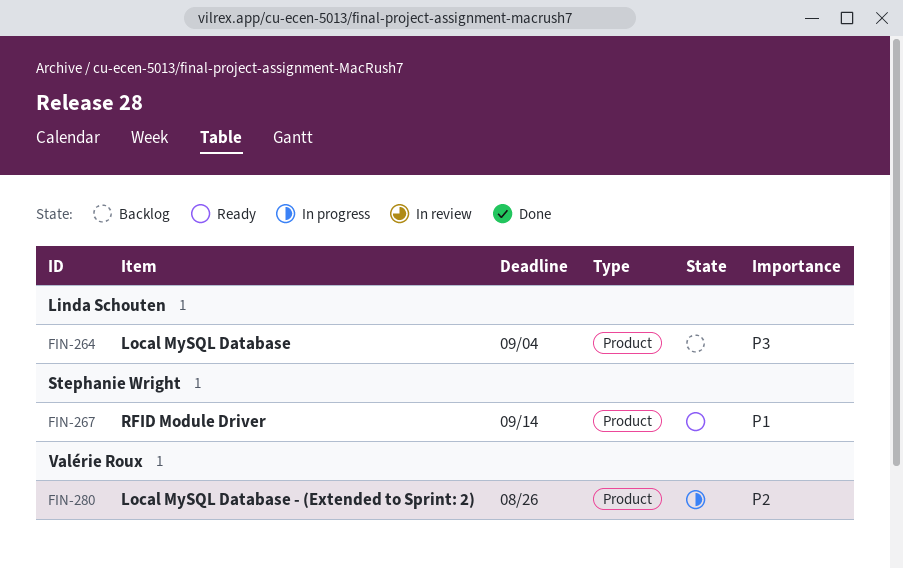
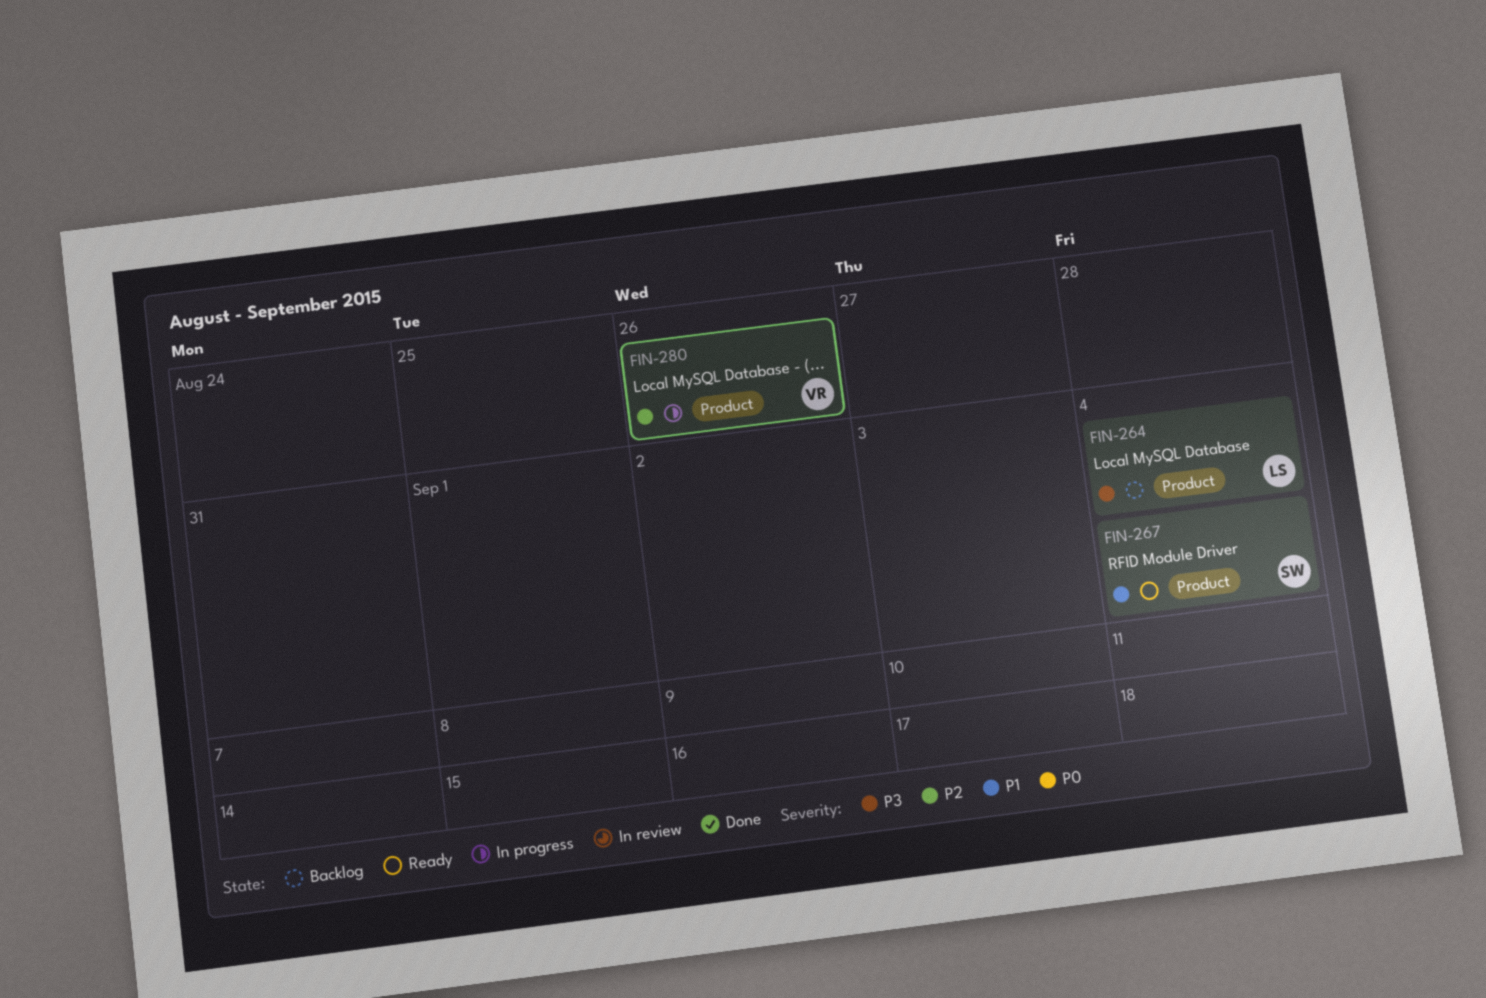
FIN-267, due: Sep 14 -> Sep 4

